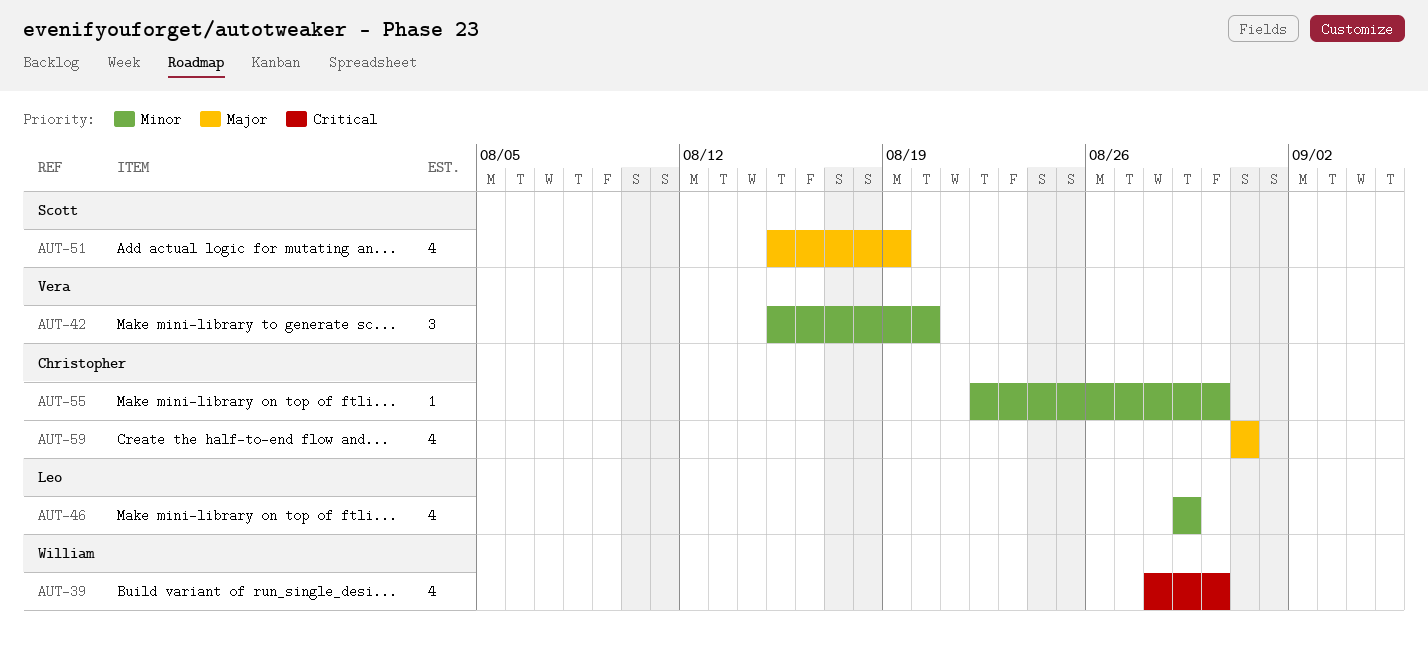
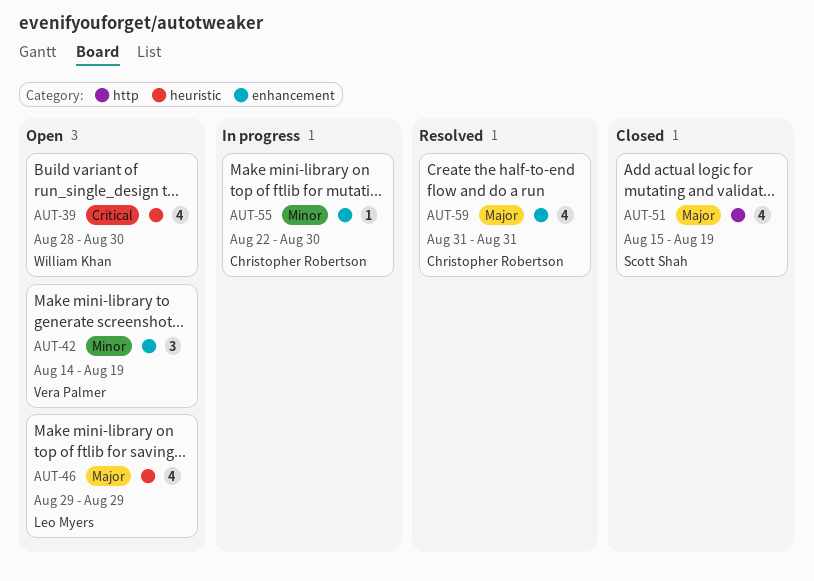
AUT-42, start: Aug 15 -> Aug 14
AUT-42, due: Aug 20 -> Aug 19
AUT-46, priority: Minor -> Major

